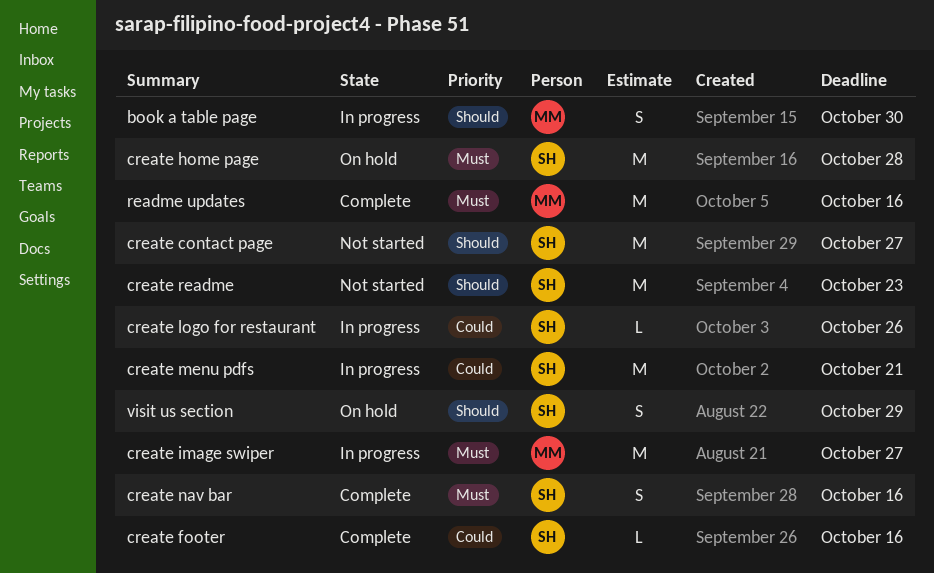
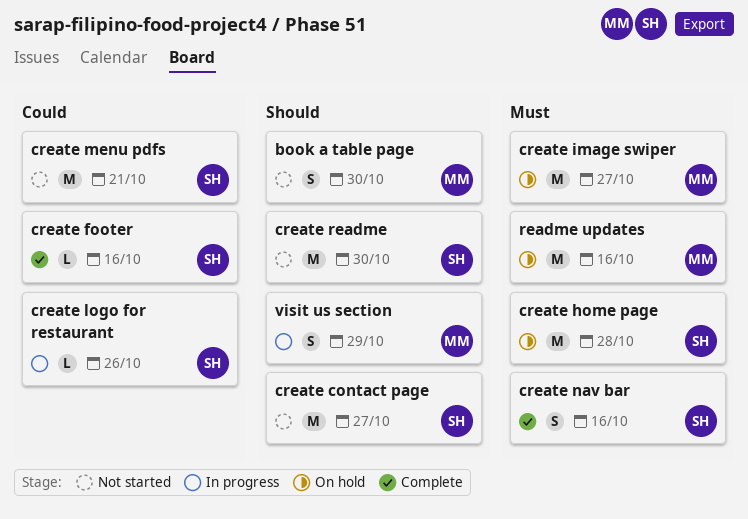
book a table page, status: In progress -> Not started
create image swiper, status: In progress -> On hold
create menu pdfs, status: In progress -> Not started
create readme, due: Oct 23 -> Oct 30
readme updates, status: Complete -> On hold
visit us section, status: On hold -> In progress
visit us section, owner: SH -> MM

